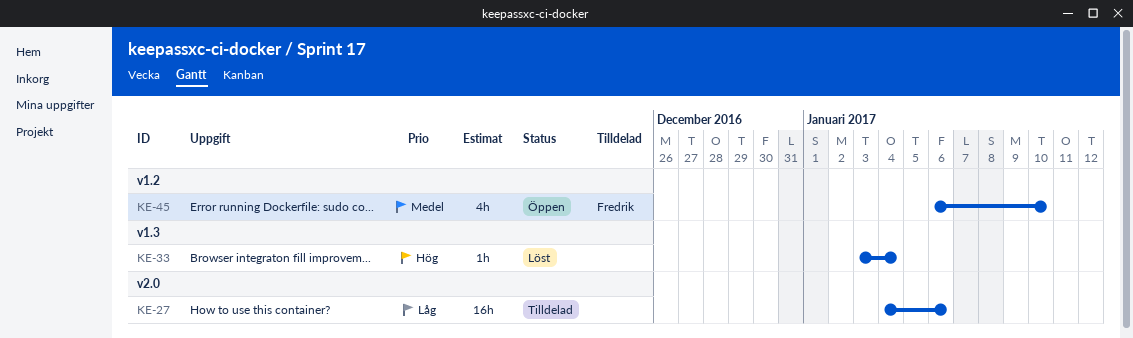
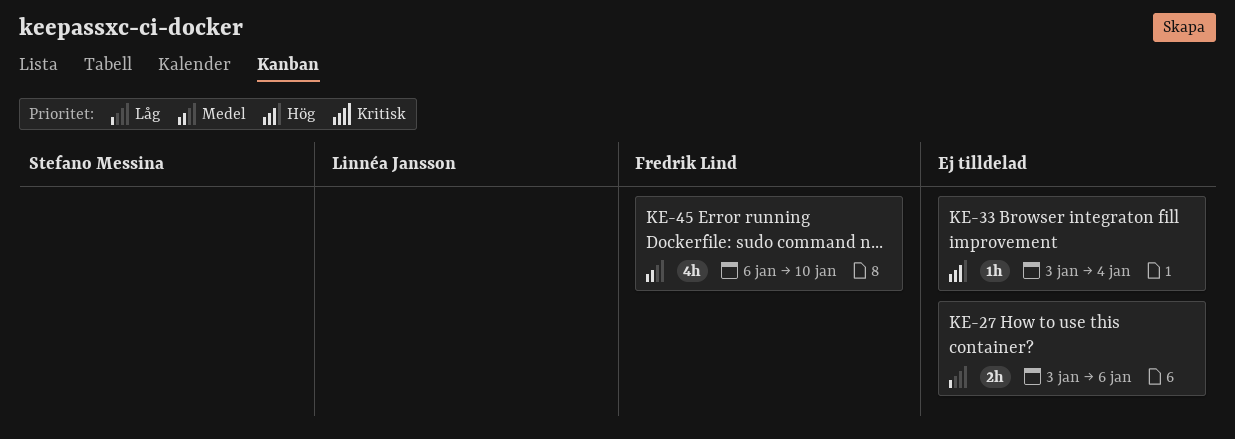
KE-27, estimate: 16h -> 2h
KE-27, start: Jan 4 -> Jan 3

